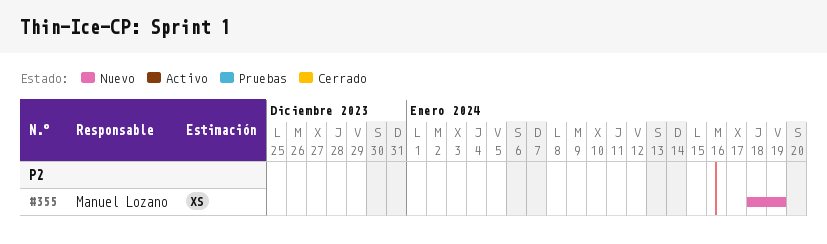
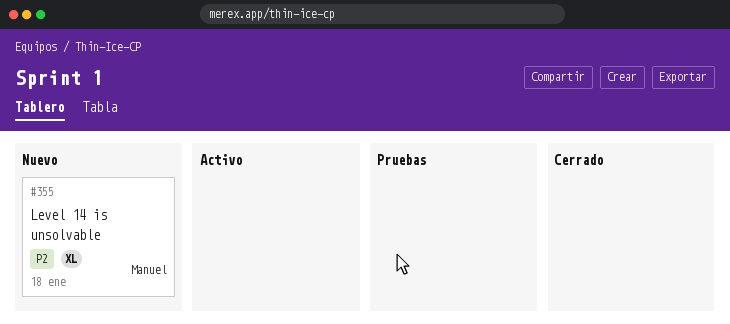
#355, estimate: XS -> XL
#355, due: Jan 19 -> Jan 18

